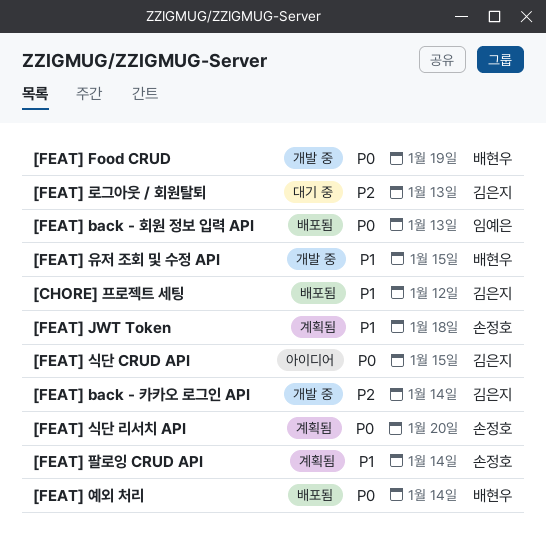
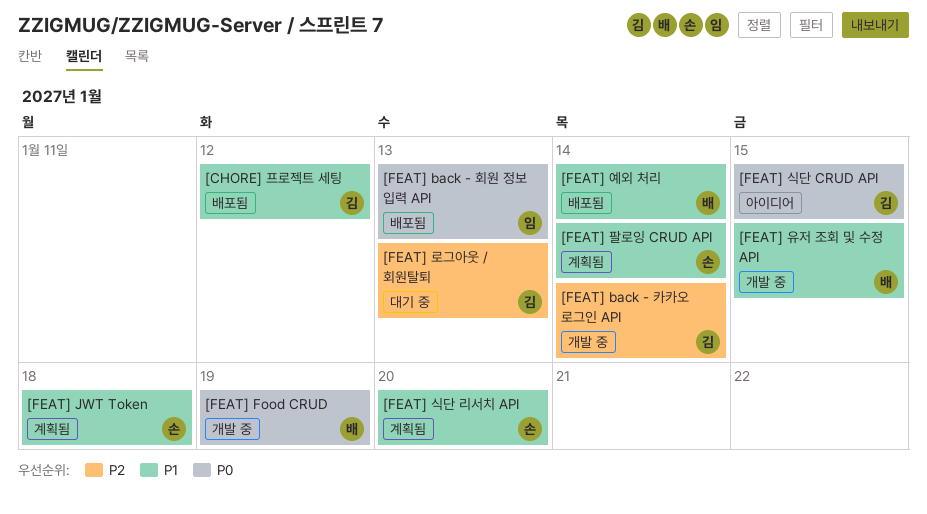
[FEAT] 식단 리서치 API, priority: P0 -> P1
[FEAT] 예외 처리, priority: P0 -> P1

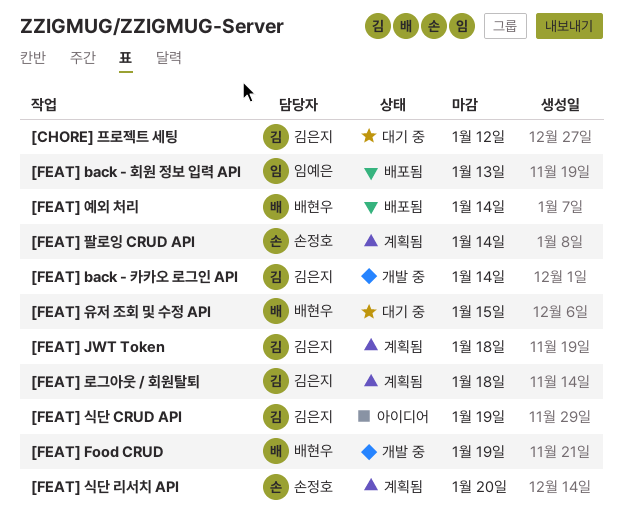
[CHORE] 프로젝트 세팅, status: 배포됨 -> 대기 중
[FEAT] JWT Token, owner: 손정호 -> 김은지
[FEAT] 로그아웃 / 회원탈퇴, status: 대기 중 -> 계획됨
[FEAT] 로그아웃 / 회원탈퇴, due: Jan 13 -> Jan 18
[FEAT] 식단 CRUD API, due: Jan 15 -> Jan 19
[FEAT] 유저 조회 및 수정 API, status: 개발 중 -> 대기 중

